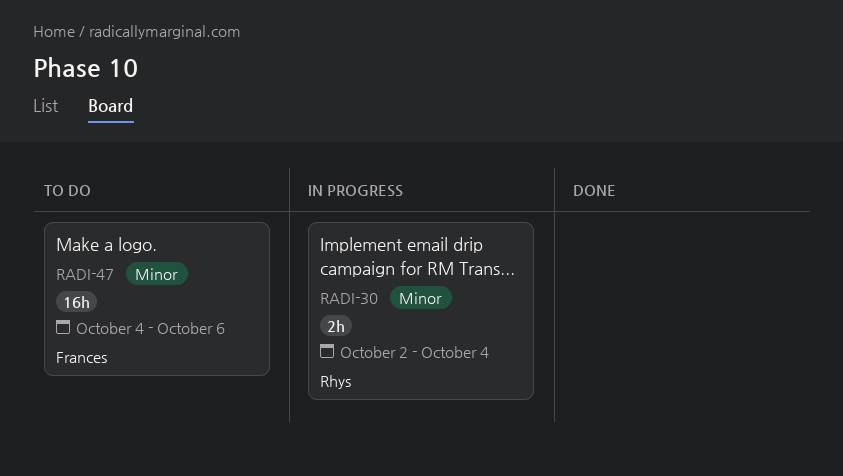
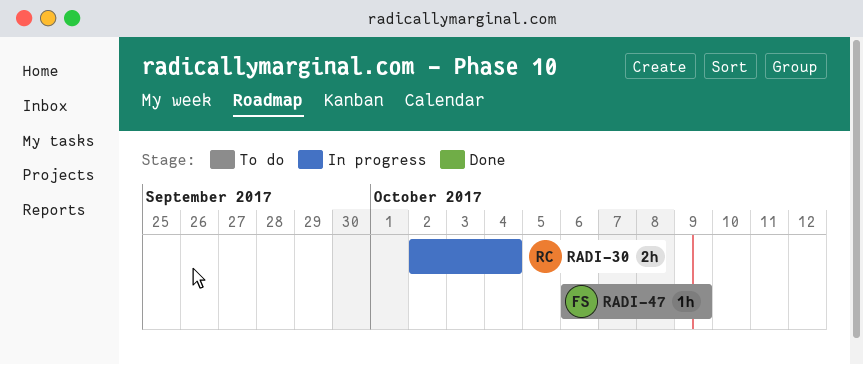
RADI-47, estimate: 16h -> 1h
RADI-47, start: Oct 4 -> Oct 6
RADI-47, due: Oct 6 -> Oct 9

